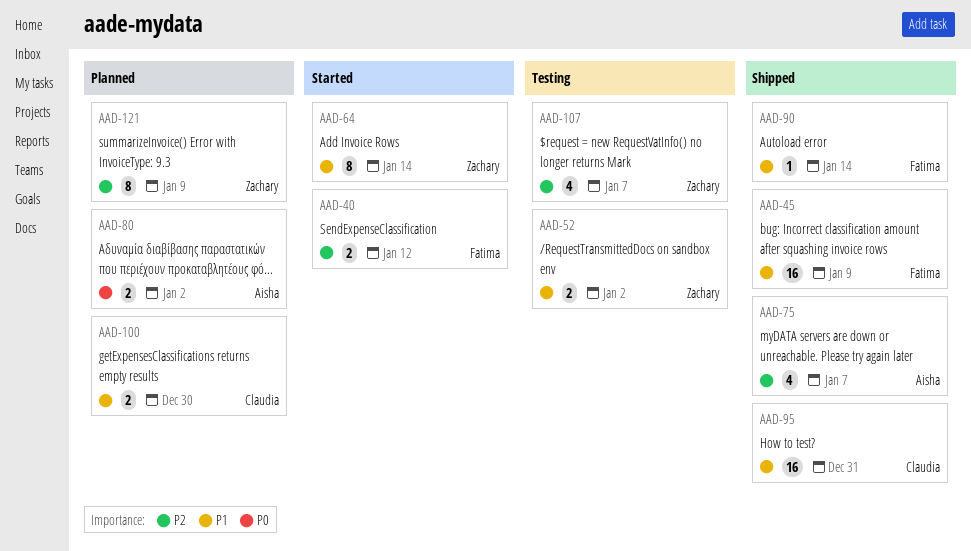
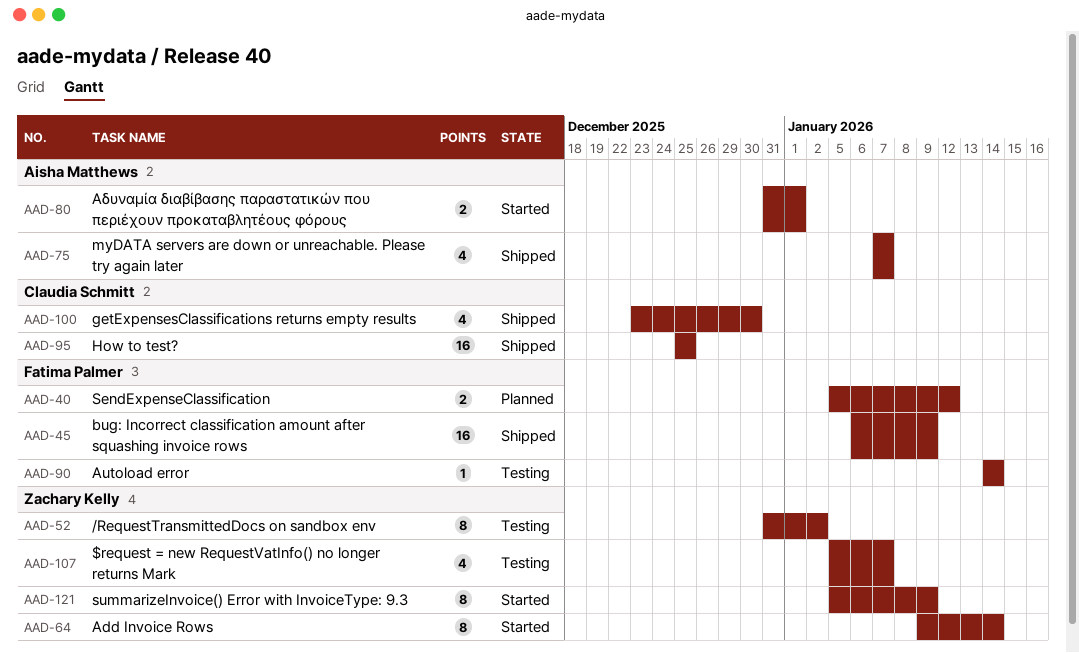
AAD-40, status: Started -> Planned
AAD-52, estimate: 2 -> 8
AAD-80, status: Planned -> Started
AAD-80, due: Jan 2 -> Jan 1
AAD-90, status: Shipped -> Testing
AAD-95, due: Dec 31 -> Dec 25
AAD-100, status: Planned -> Shipped
AAD-100, estimate: 2 -> 4
AAD-121, status: Planned -> Started

